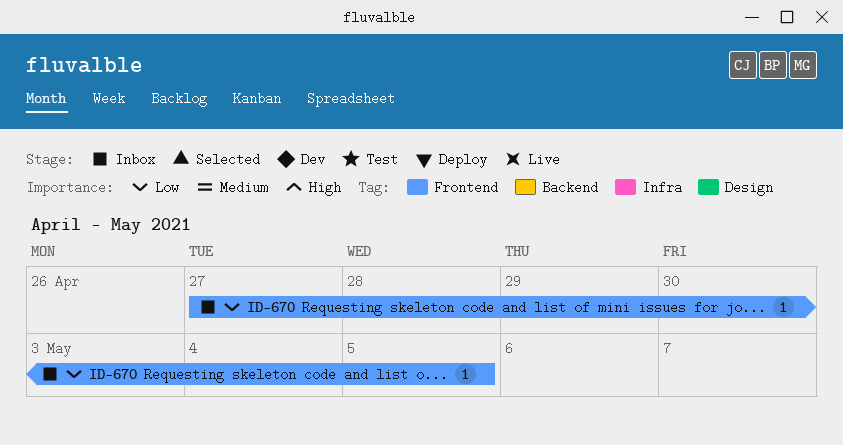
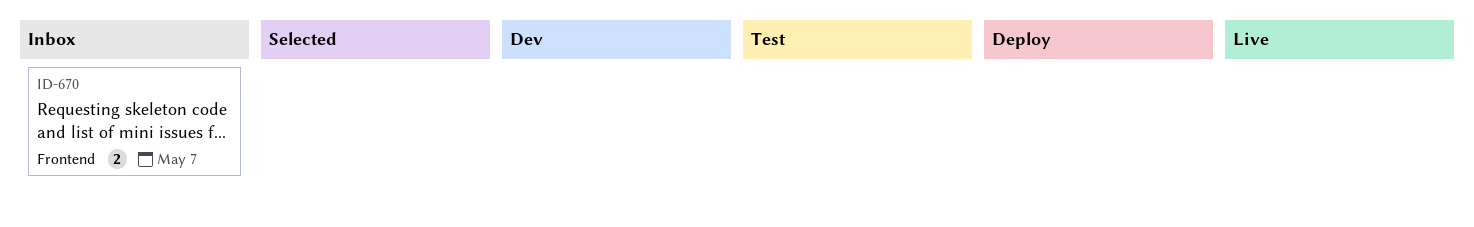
ID-670, estimate: 1 -> 2
ID-670, due: May 5 -> May 7

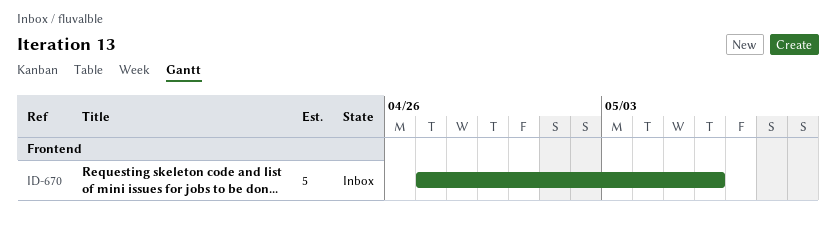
ID-670, estimate: 2 -> 5
ID-670, due: May 7 -> May 6

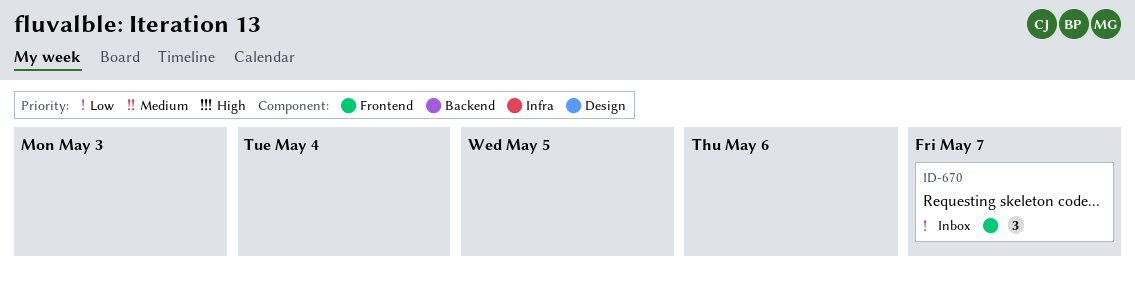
ID-670, estimate: 5 -> 3
ID-670, due: May 6 -> May 7

